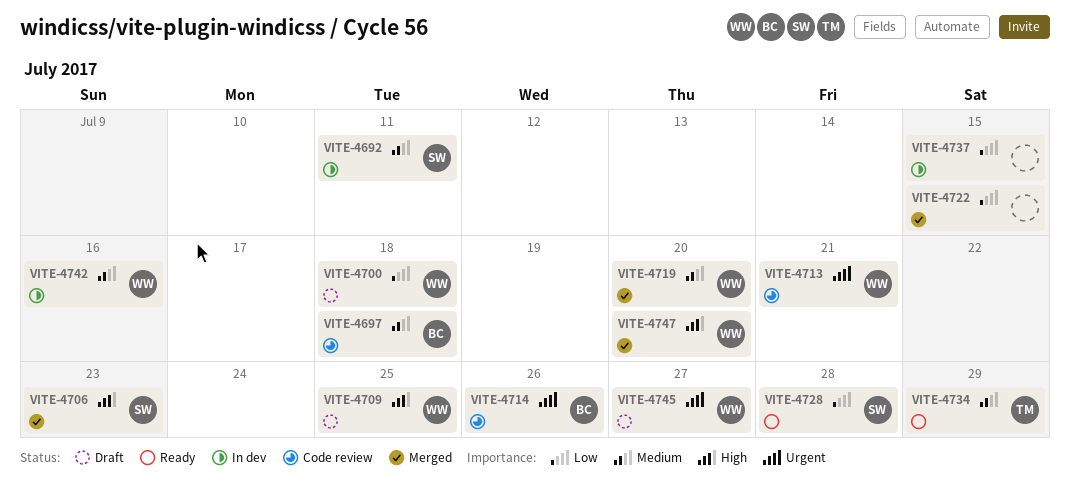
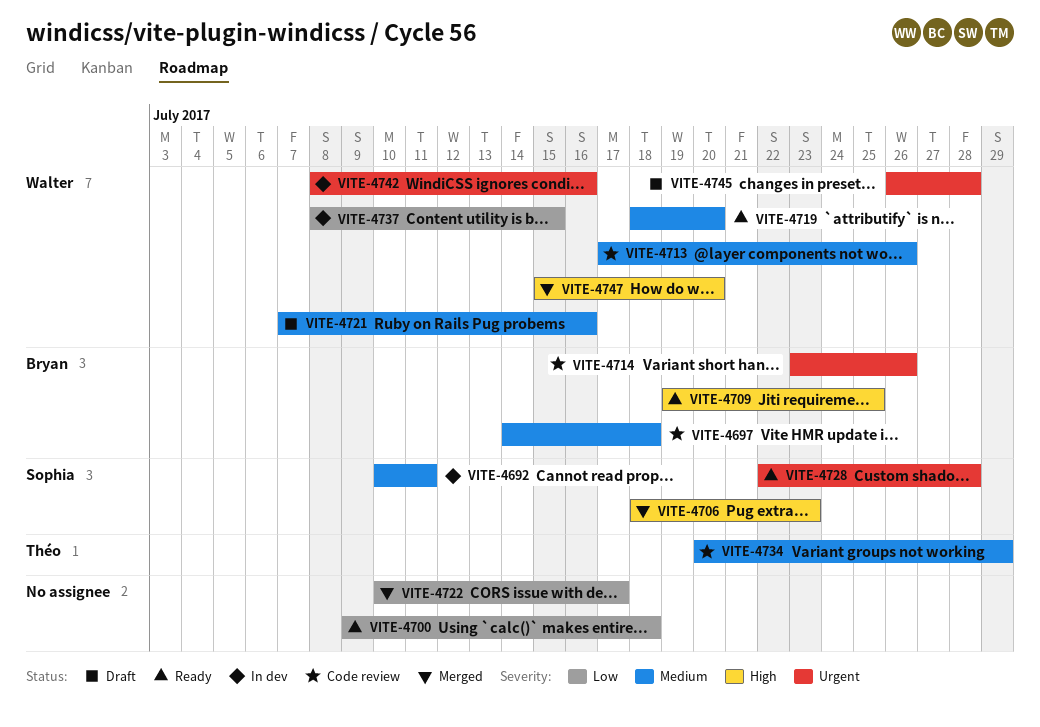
VITE-4700, status: Draft -> Ready
VITE-4700, owner: Walter -> none
VITE-4709, status: Draft -> Ready
VITE-4709, owner: Walter -> Bryan
VITE-4713, priority: Urgent -> Medium
VITE-4713, due: Jul 21 -> Jul 26
VITE-4719, status: Merged -> Ready
VITE-4721: none -> present
VITE-4722, due: Jul 15 -> Jul 17
VITE-4728, priority: Low -> Urgent
VITE-4734, status: Ready -> Code review
VITE-4737, owner: none -> Walter
VITE-4742, priority: Medium -> Urgent
VITE-4745, due: Jul 27 -> Jul 28

